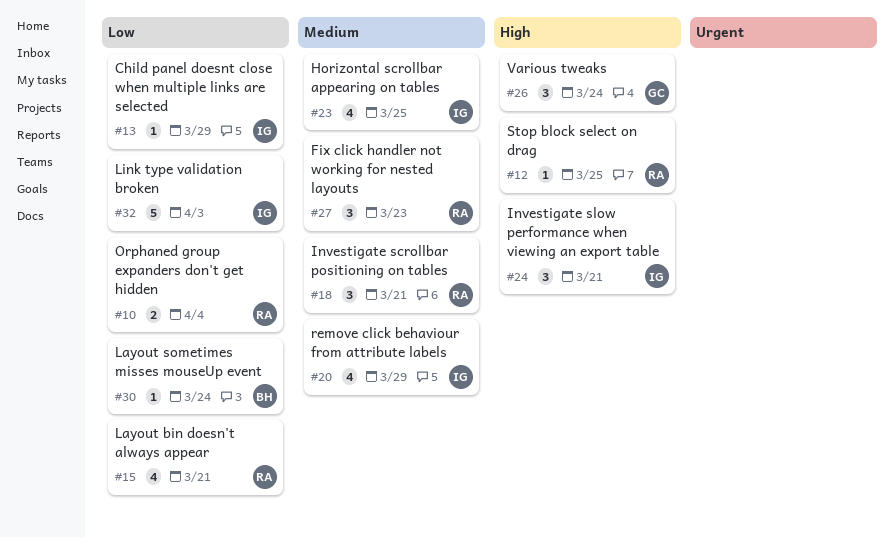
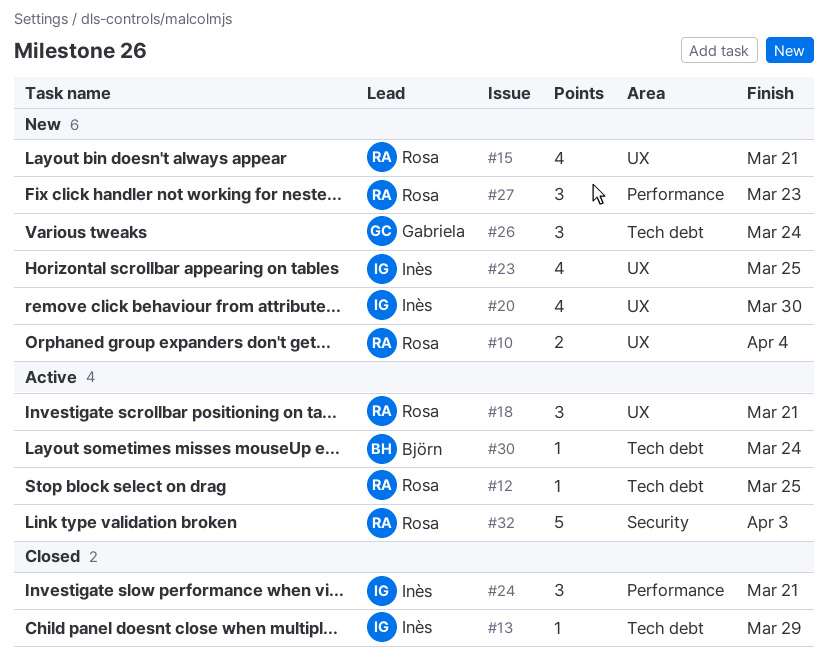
#20, due: Mar 29 -> Mar 30
#32, owner: Inès -> Rosa

